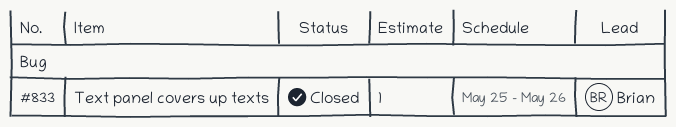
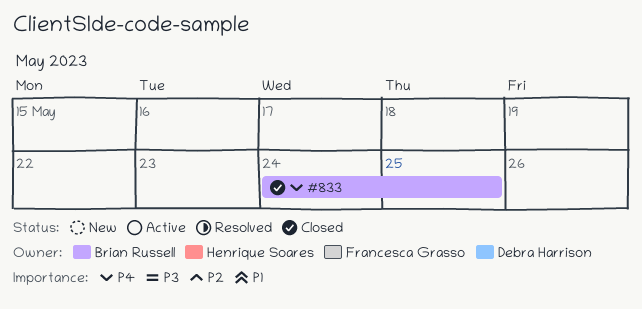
#833, start: May 25 -> May 24
#833, due: May 26 -> May 25

